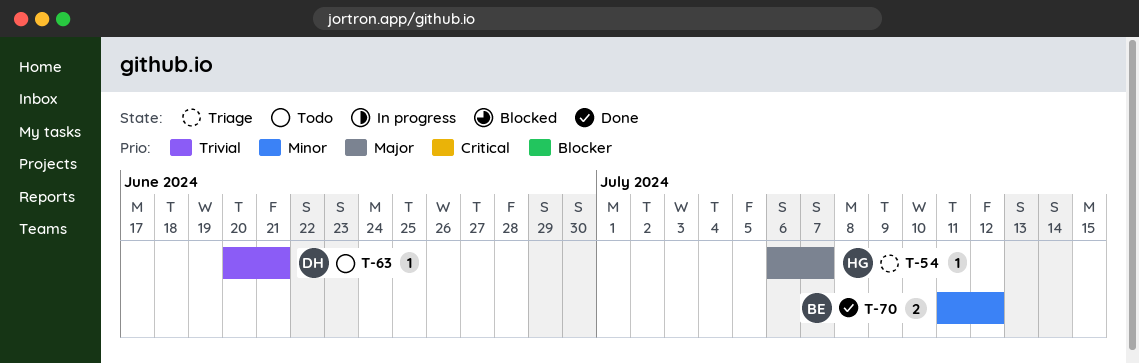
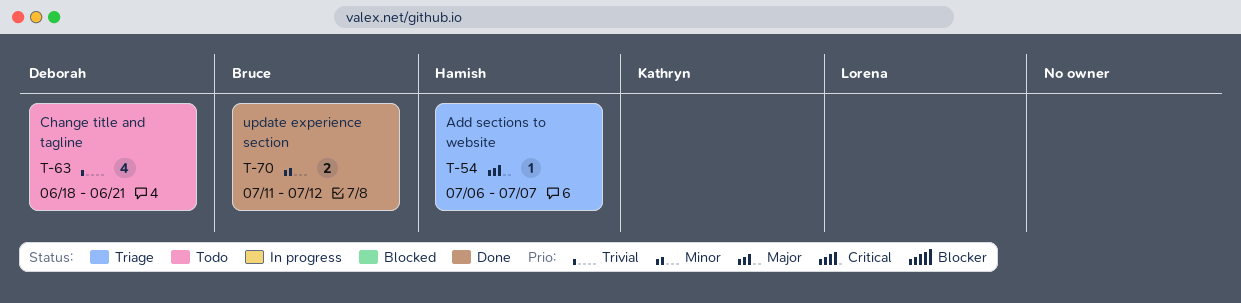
T-63, estimate: 1 -> 4
T-63, start: Jun 20 -> Jun 18

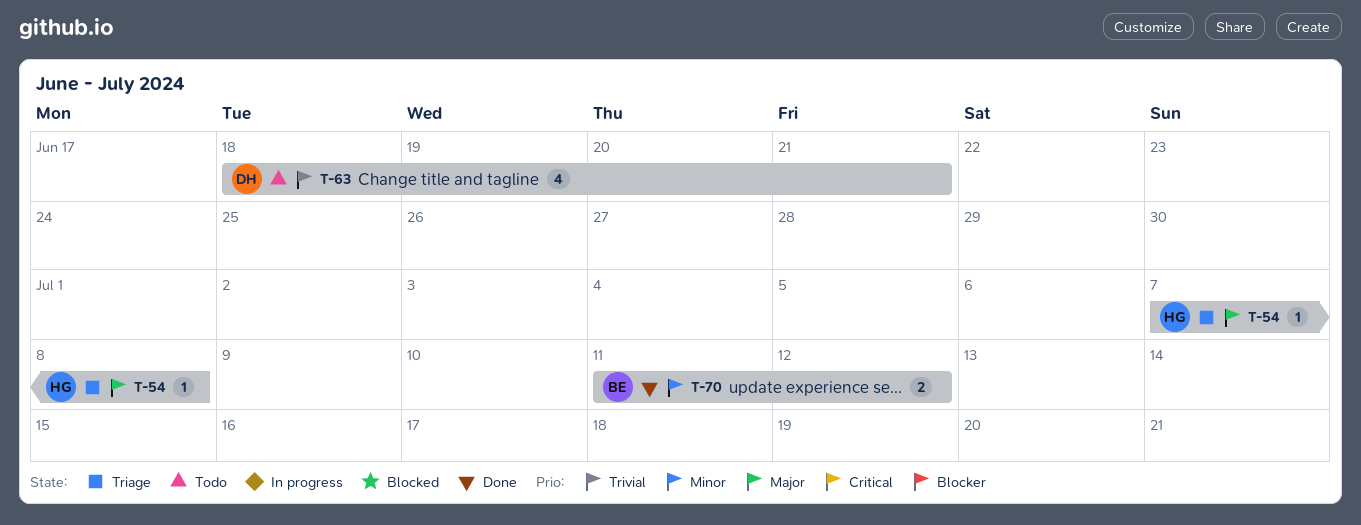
T-54, start: Jul 6 -> Jul 7
T-54, due: Jul 7 -> Jul 8

